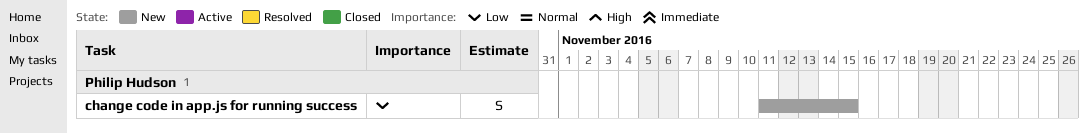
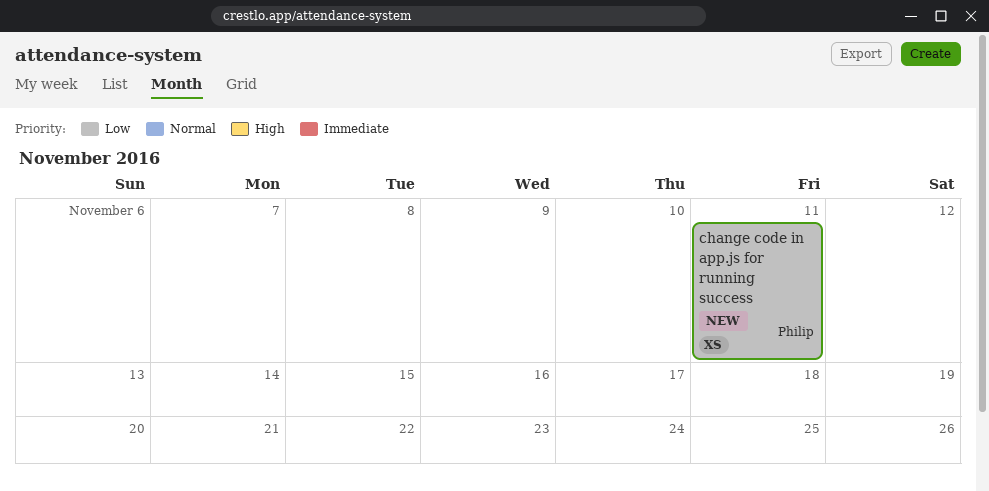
change code in app.js for running success, estimate: S -> XS
change code in app.js for running success, due: Nov 15 -> Nov 11

